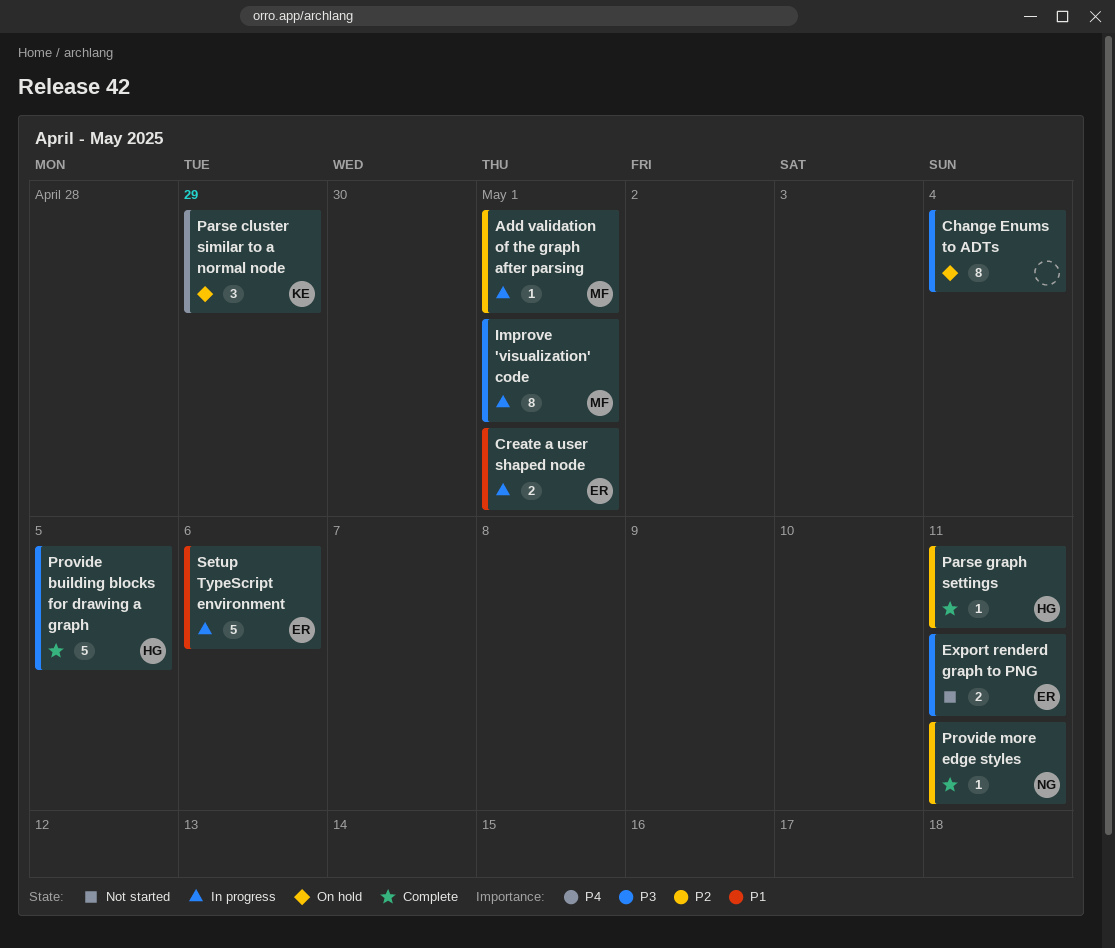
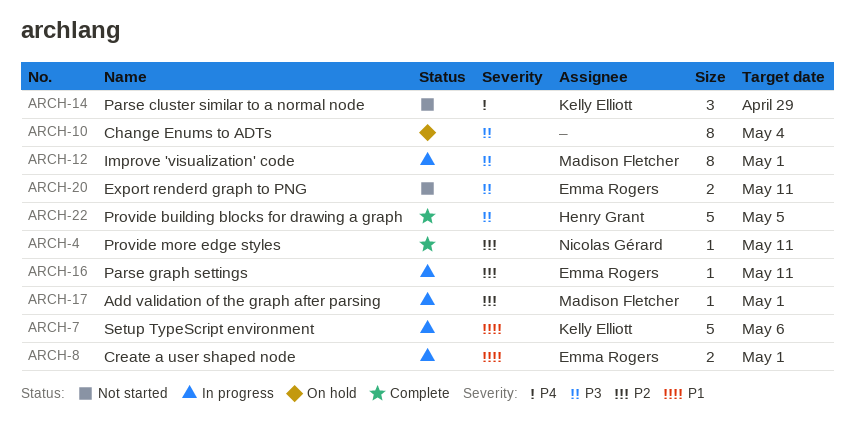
Parse cluster similar to a normal node, status: On hold -> Not started
Parse graph settings, status: Complete -> In progress
Parse graph settings, owner: Henry Grant -> Emma Rogers
Setup TypeScript environment, owner: Emma Rogers -> Kelly Elliott

